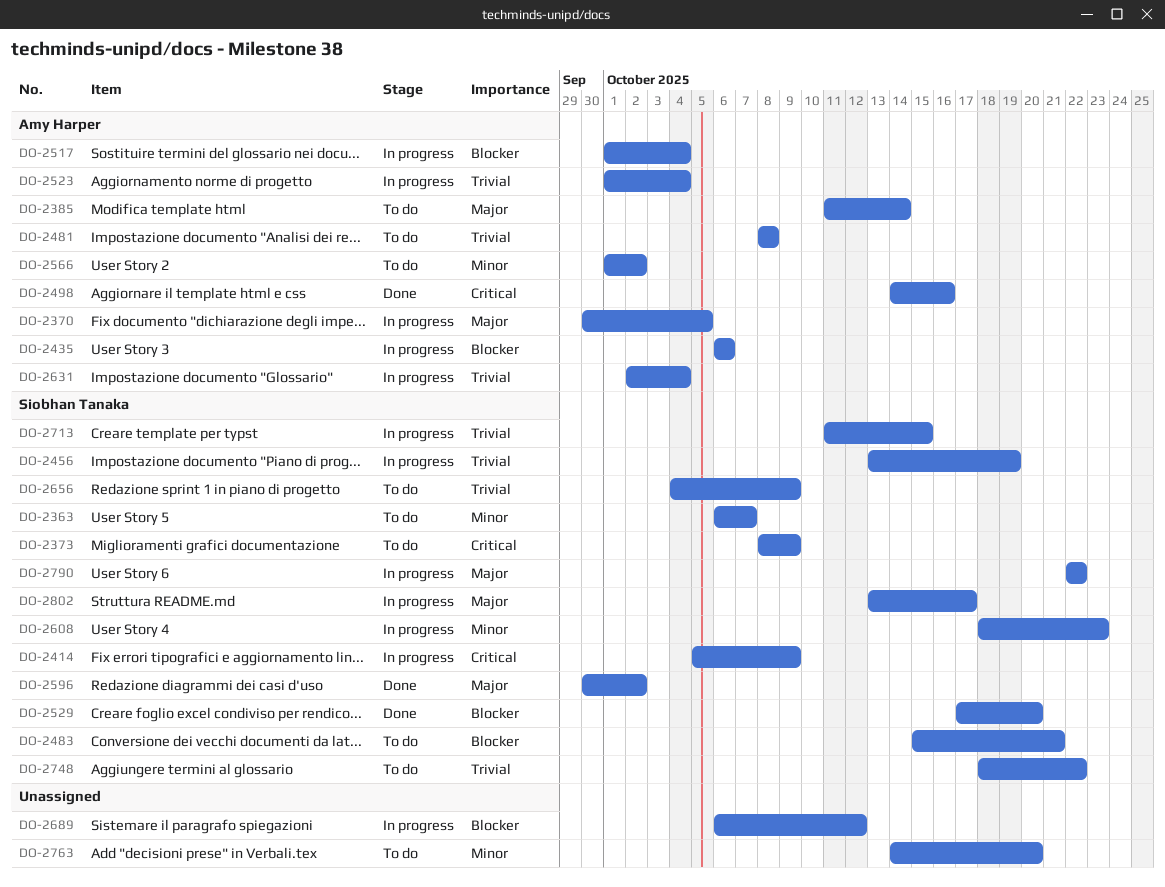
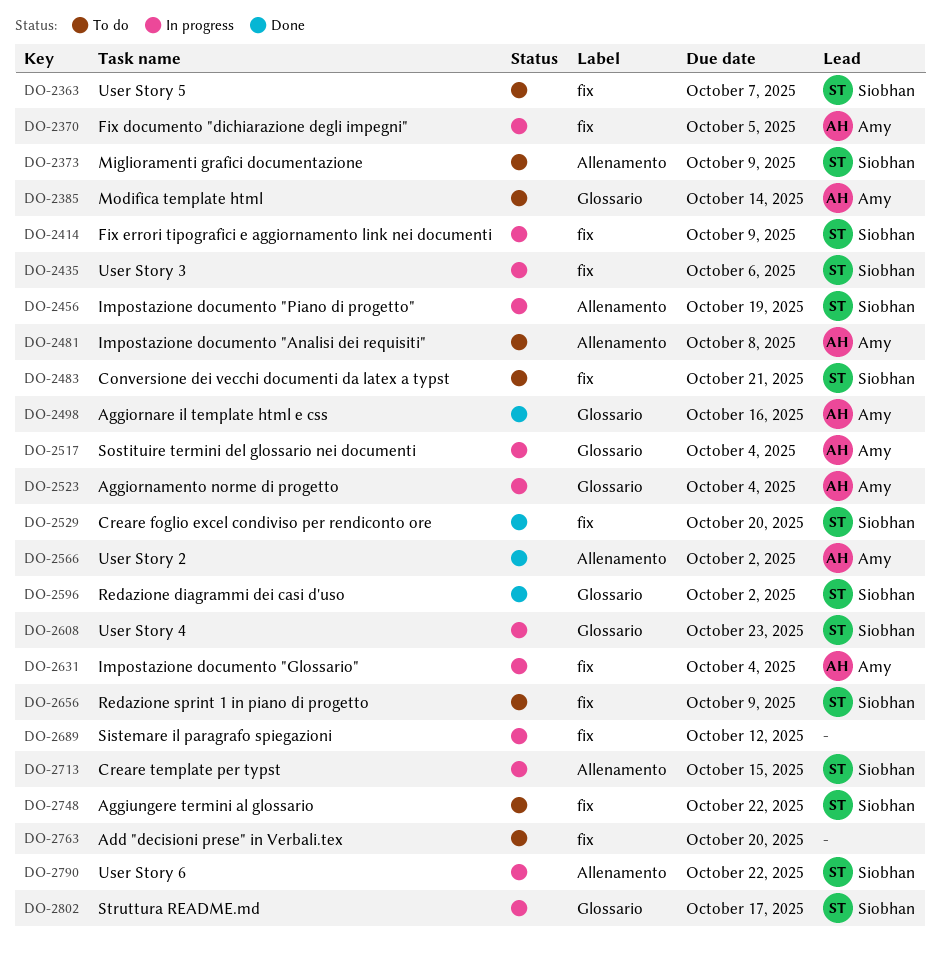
DO-2435, owner: Amy Harper -> Siobhan Tanaka
DO-2566, status: To do -> Done

